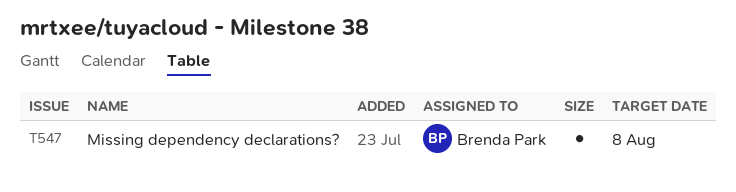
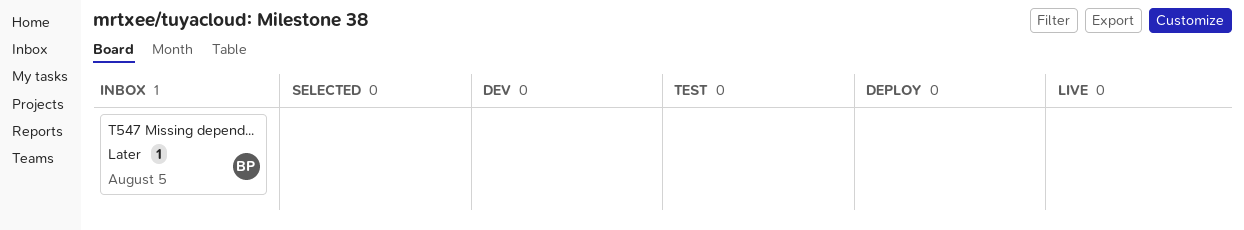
T547, due: Aug 8 -> Aug 5

